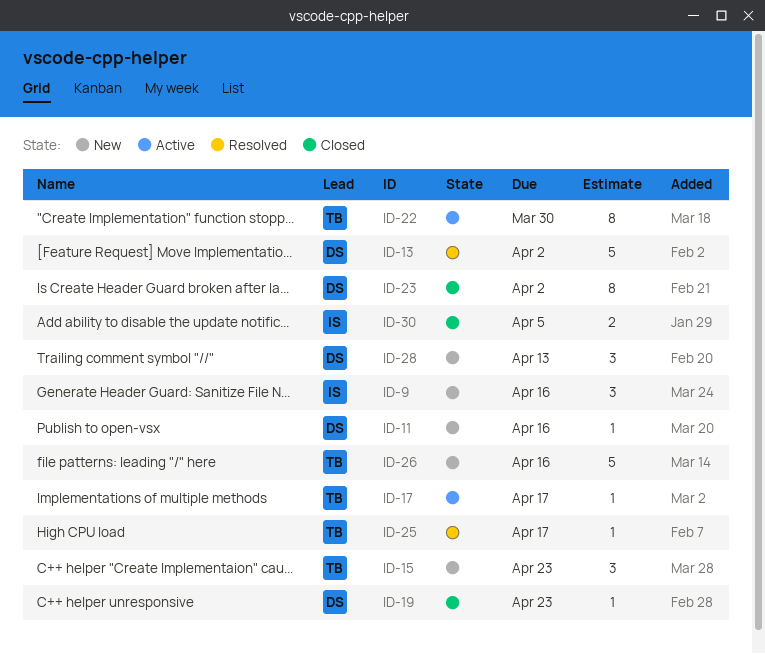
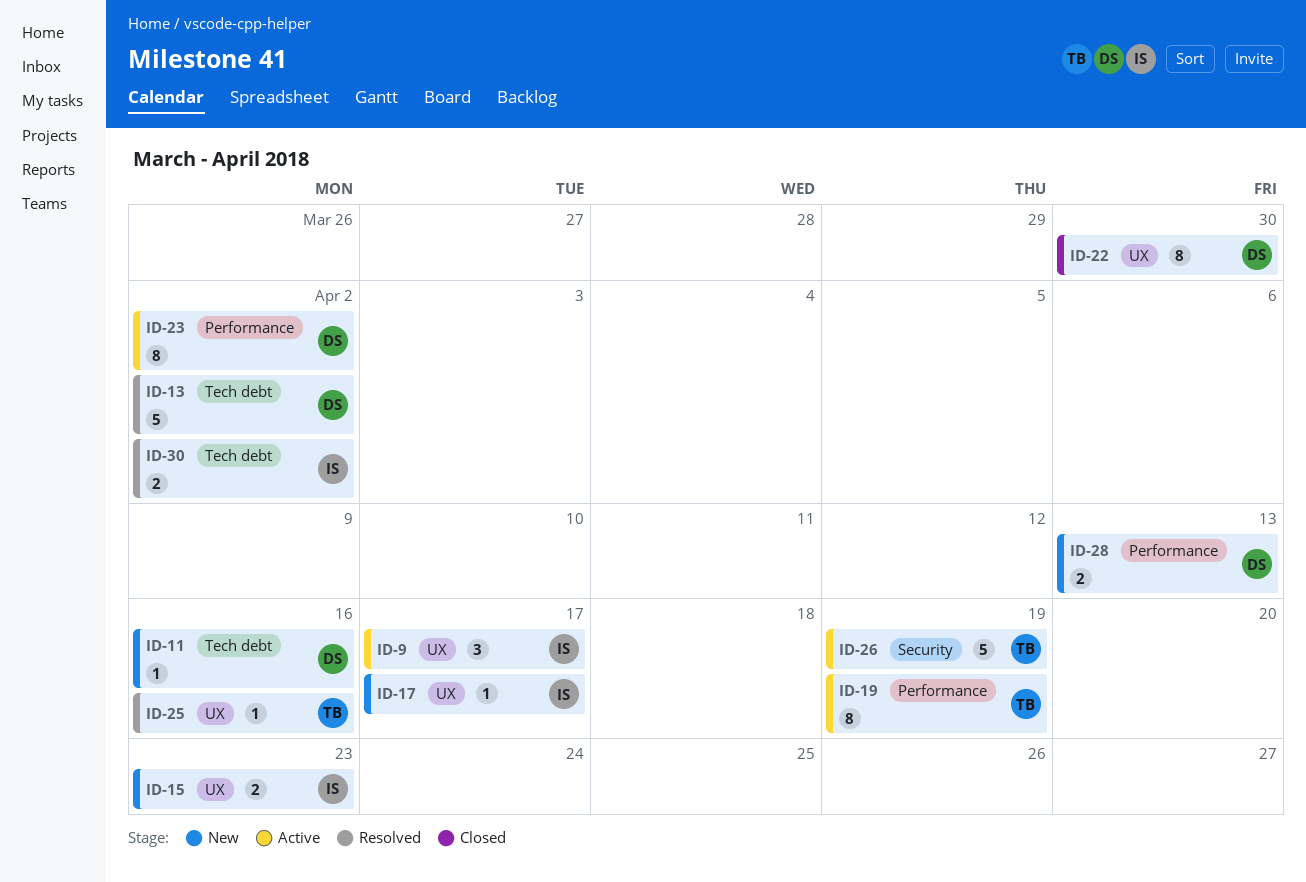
ID-9, status: New -> Active
ID-9, due: Apr 16 -> Apr 17
ID-15, owner: TB -> IS
ID-15, estimate: 3 -> 2
ID-17, status: Active -> New
ID-17, owner: TB -> IS
ID-19, status: Closed -> Active
ID-19, owner: DS -> TB
ID-19, estimate: 1 -> 8
ID-19, due: Apr 23 -> Apr 19
ID-22, status: Active -> Closed
ID-22, owner: TB -> DS
ID-23, status: Closed -> Active
ID-25, due: Apr 17 -> Apr 16
ID-26, status: New -> Active
ID-26, due: Apr 16 -> Apr 19
ID-28, estimate: 3 -> 2
ID-30, status: Closed -> Resolved
ID-30, due: Apr 5 -> Apr 2

